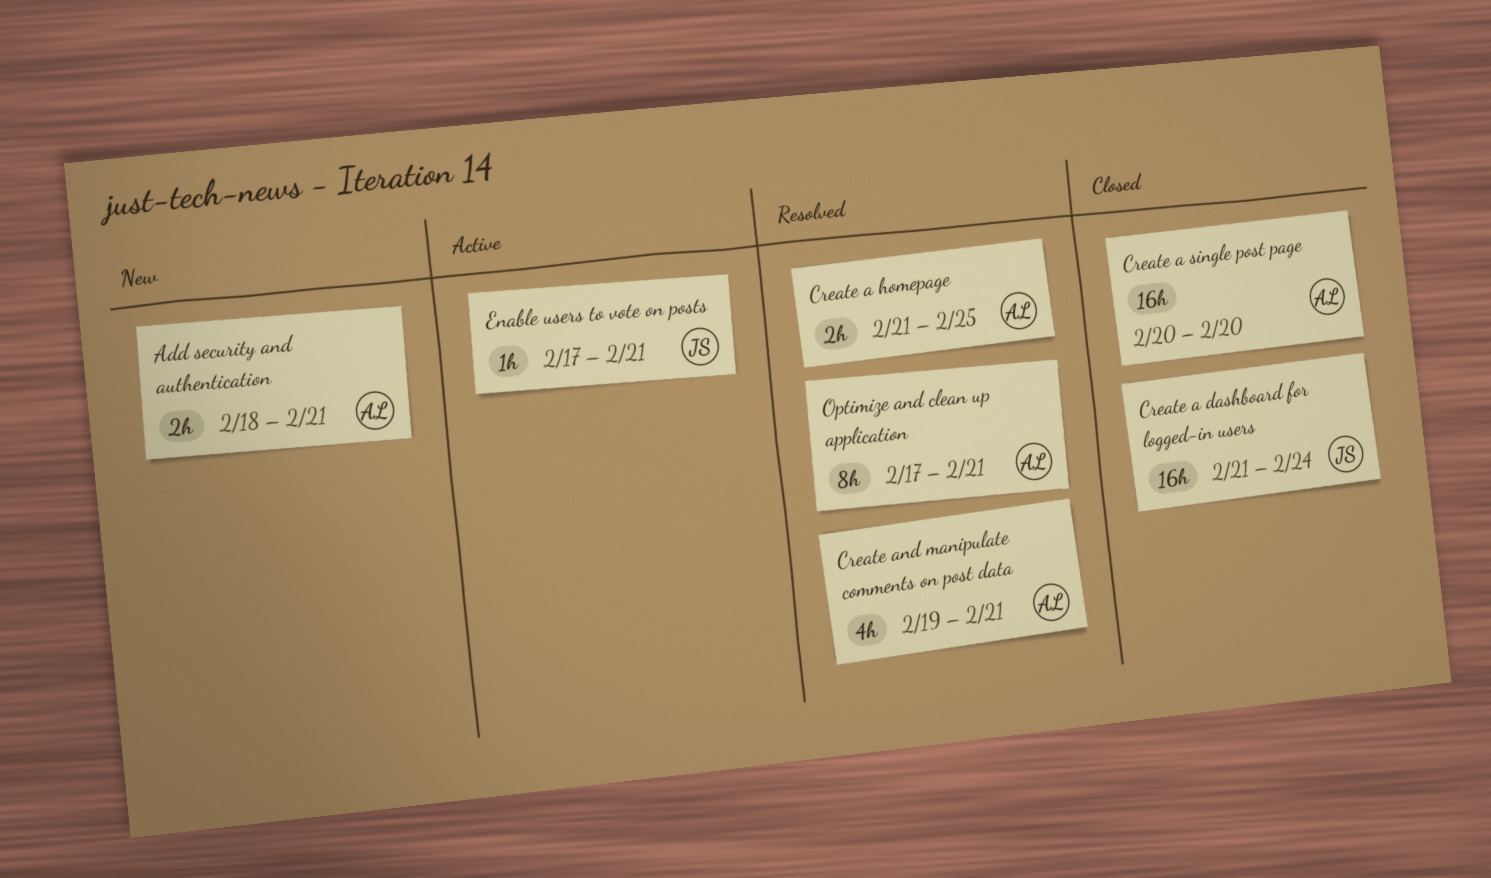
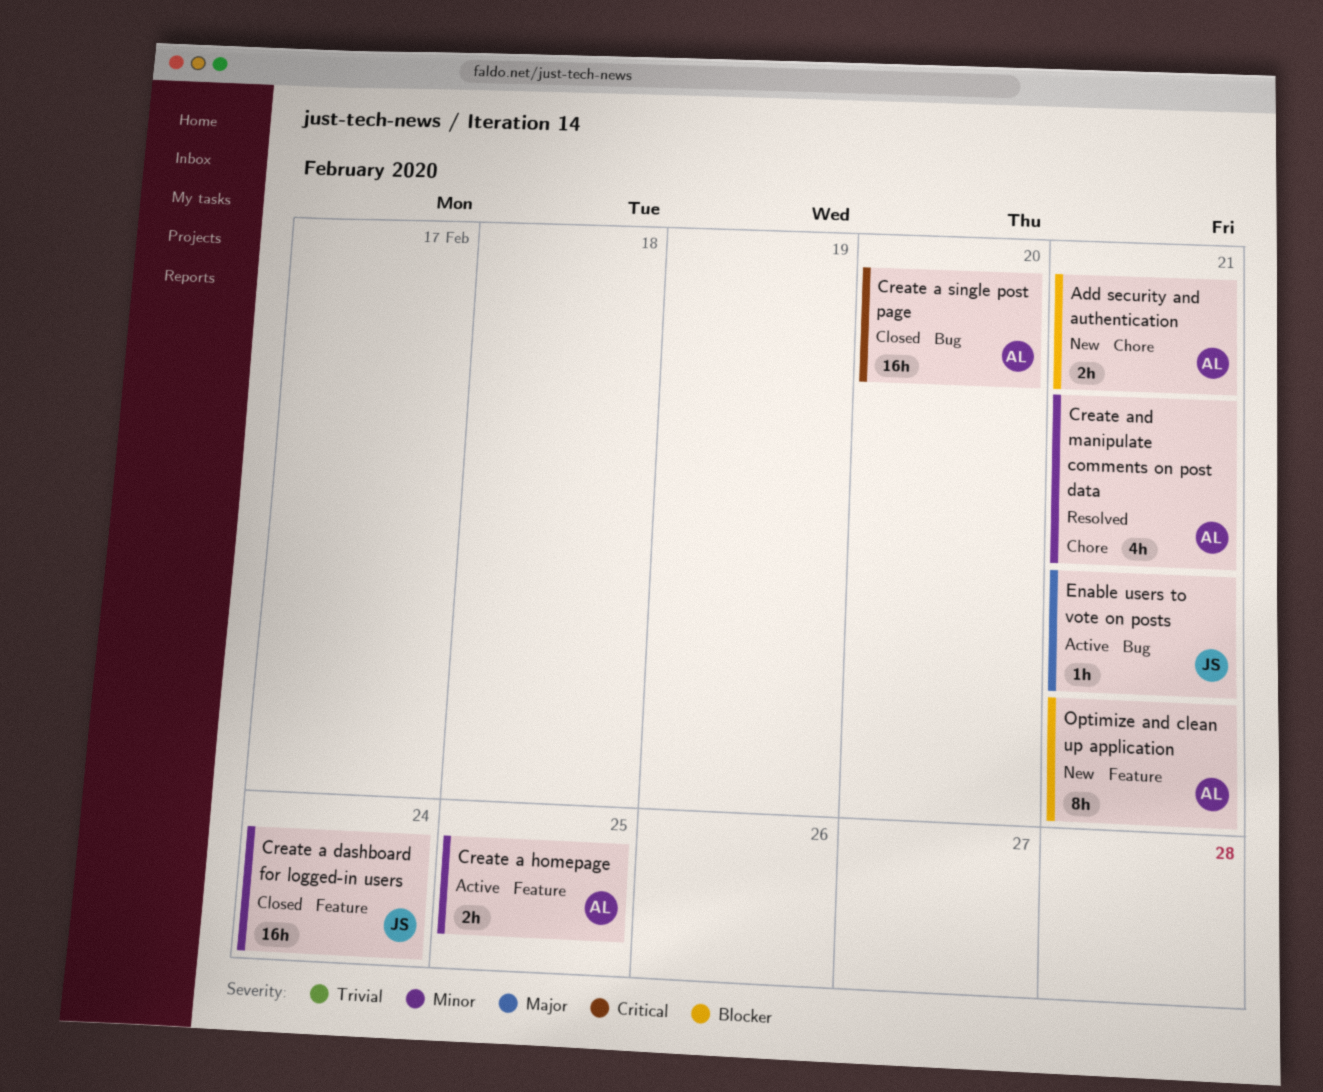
Create a homepage, status: Resolved -> Active
Optimize and clean up application, status: Resolved -> New

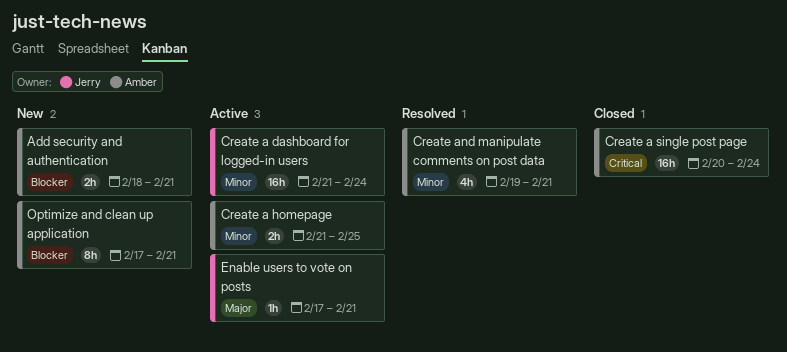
Create a dashboard for logged-in users, status: Closed -> Active
Create a single post page, due: Feb 20 -> Feb 24

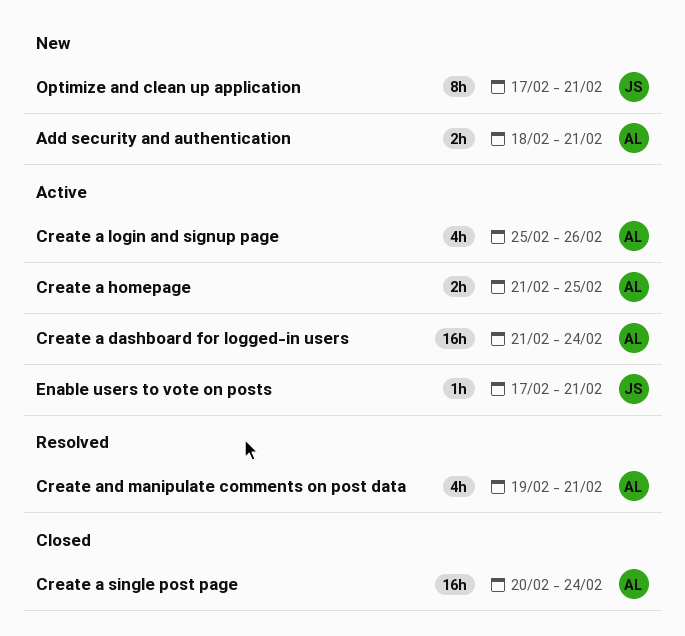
Create a dashboard for logged-in users, owner: Jerry -> Amber
Create a login and signup page: none -> present
Optimize and clean up application, owner: Amber -> Jerry

